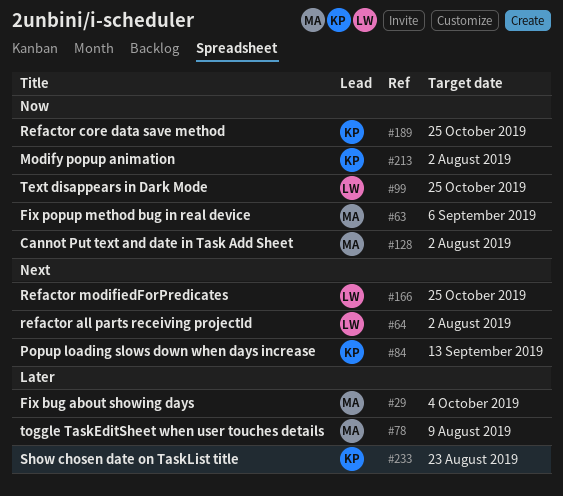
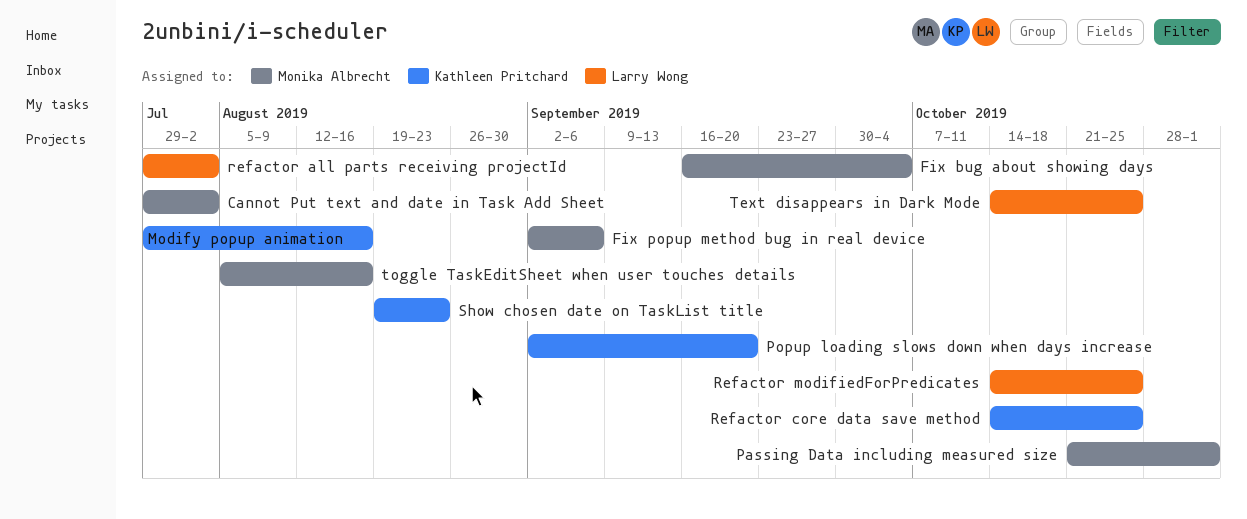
Modify popup animation, due: Aug 2 -> Aug 16
Passing Data including measured size: none -> present
Popup loading slows down when days increase, due: Sep 13 -> Sep 20
toggle TaskEditSheet when user touches details, due: Aug 9 -> Aug 16

